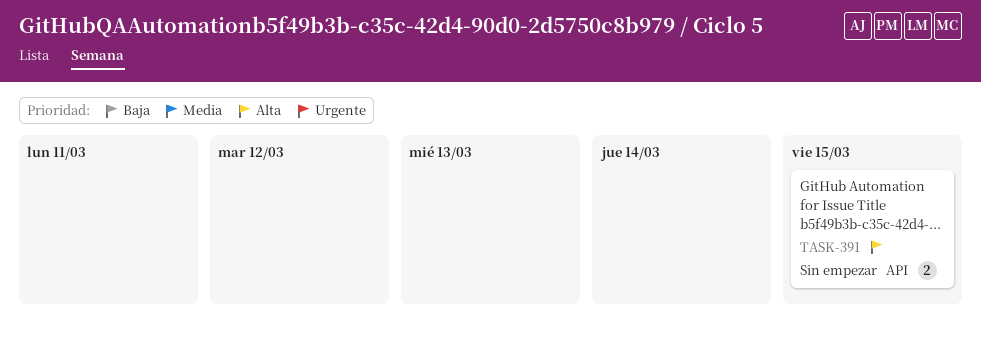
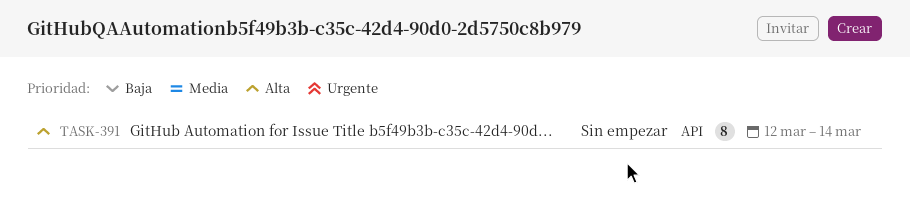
TASK-391, estimate: 2 -> 8
TASK-391, due: Mar 15 -> Mar 14

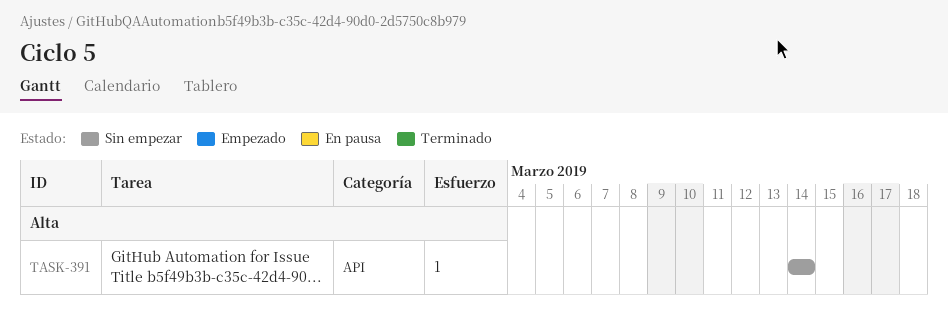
TASK-391, estimate: 8 -> 1
TASK-391, start: Mar 12 -> Mar 14

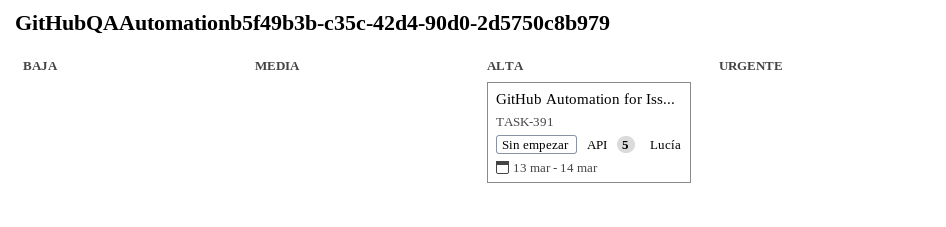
TASK-391, estimate: 1 -> 5
TASK-391, start: Mar 14 -> Mar 13

